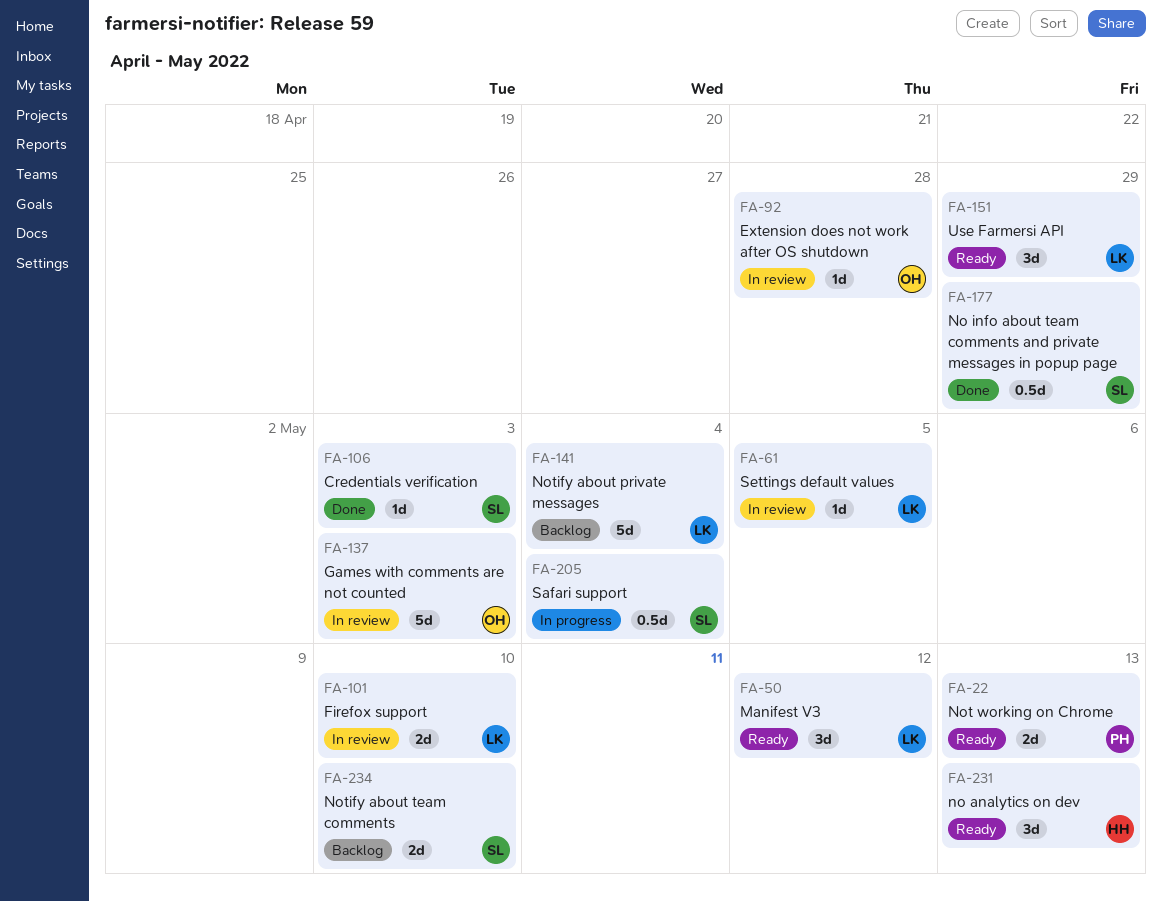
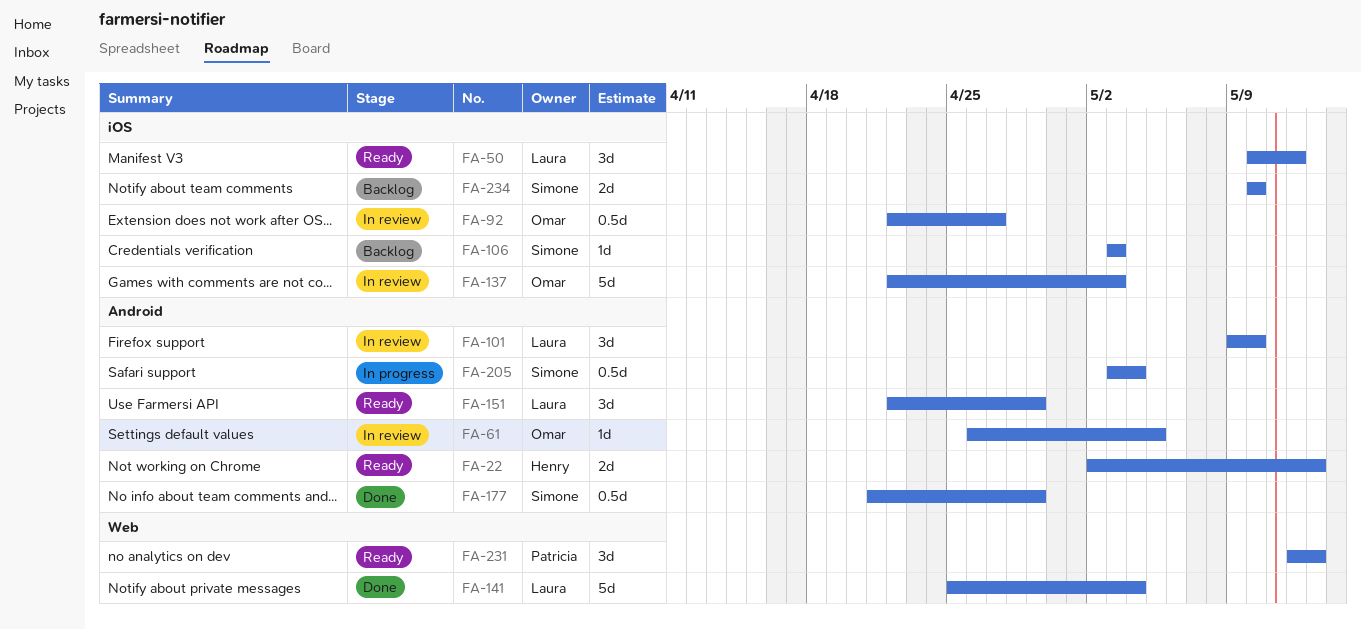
FA-22, owner: Patricia -> Henry
FA-61, owner: Laura -> Omar
FA-92, estimate: 1d -> 0.5d
FA-92, due: Apr 28 -> Apr 27
FA-101, estimate: 2d -> 3d
FA-106, status: Done -> Backlog
FA-141, status: Backlog -> Done
FA-231, owner: Henry -> Patricia

